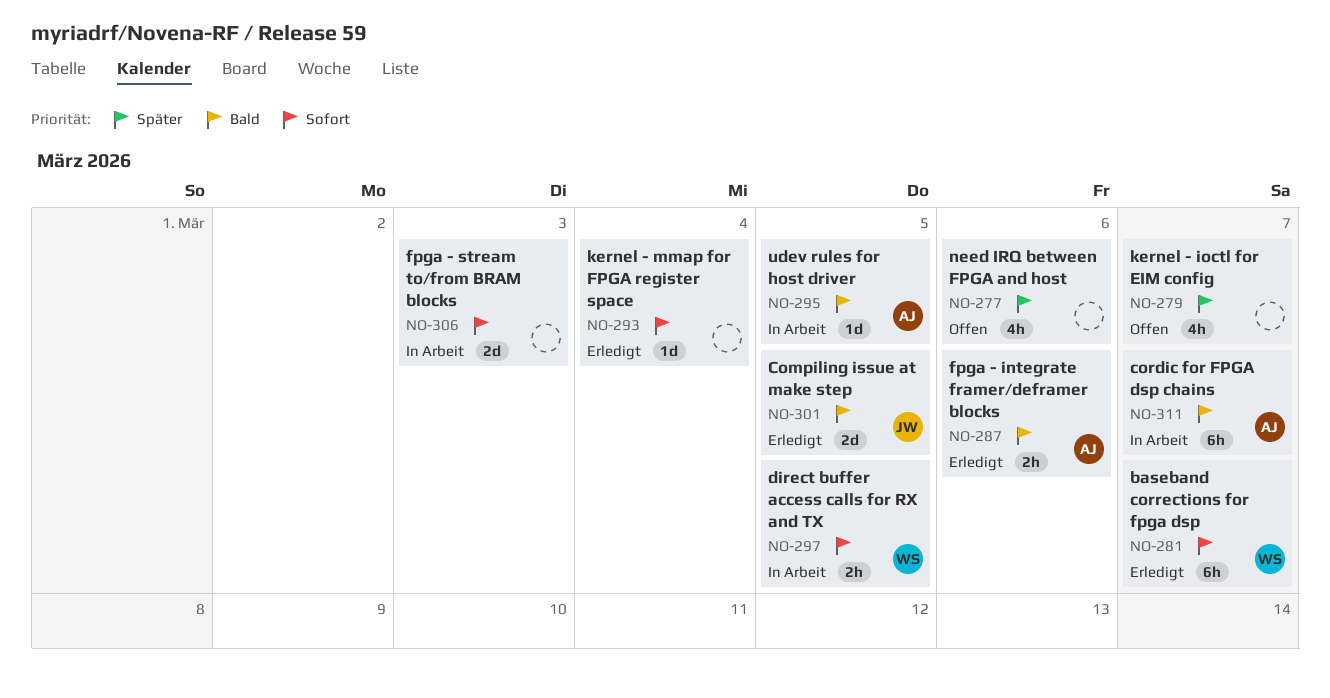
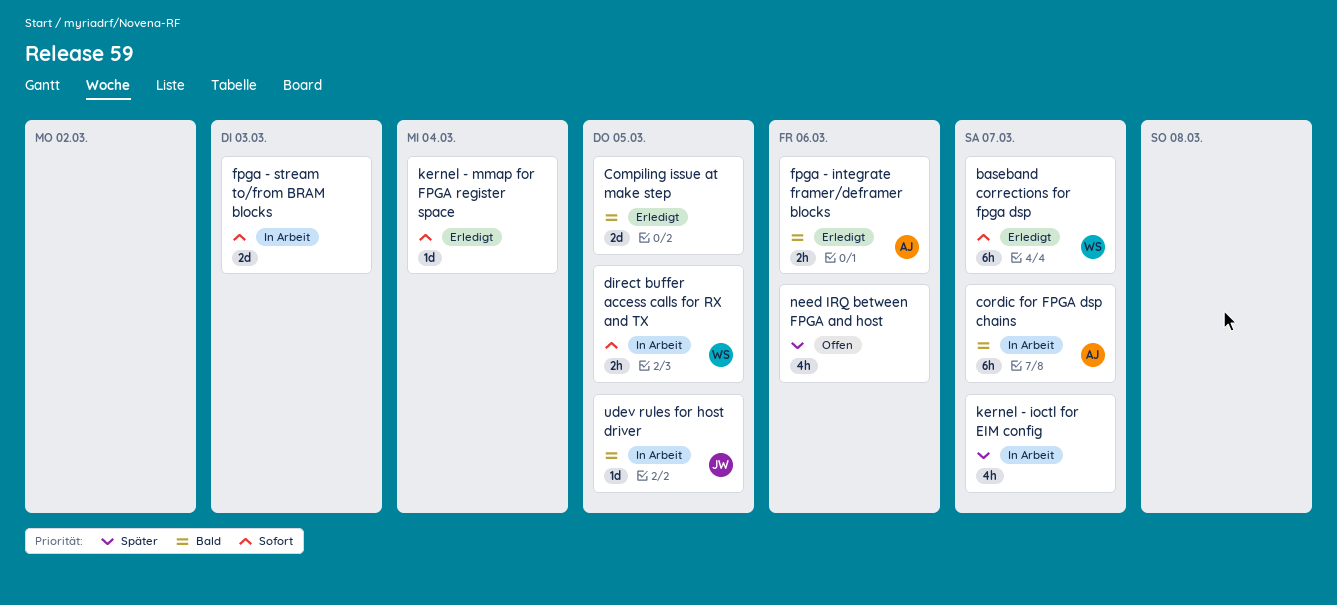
Compiling issue at make step, owner: JW -> none
kernel - ioctl for EIM config, status: Offen -> In Arbeit
udev rules for host driver, owner: AJ -> JW

